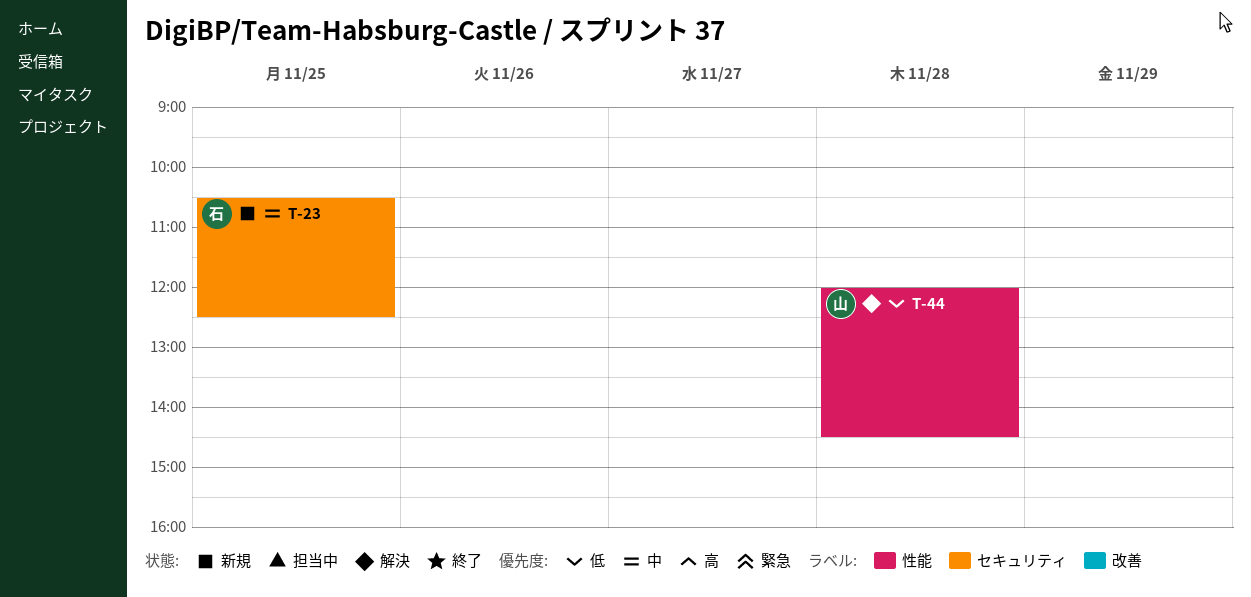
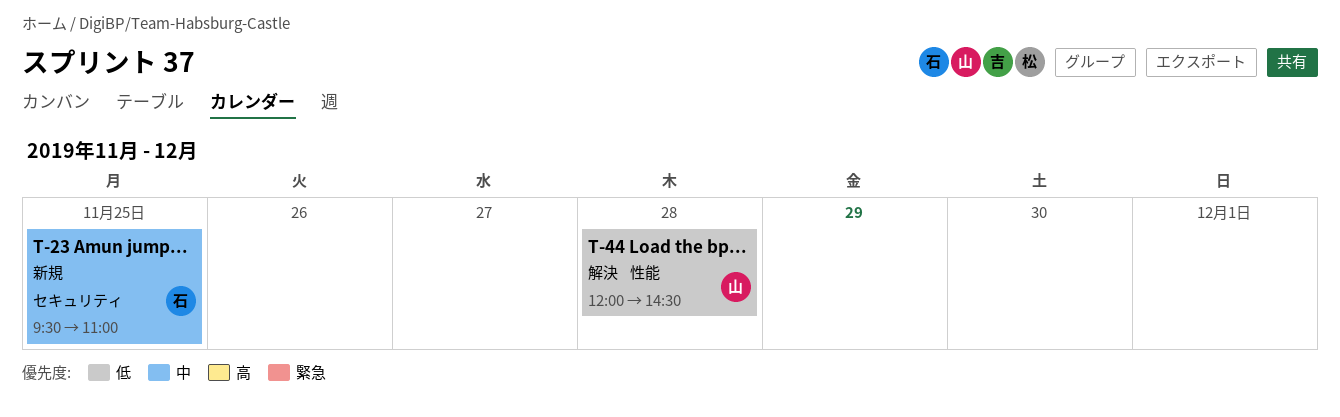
T-23, begins: 10:30 -> 09:30
T-23, ends: 12:30 -> 11:00

